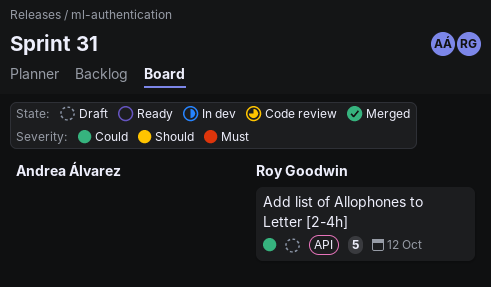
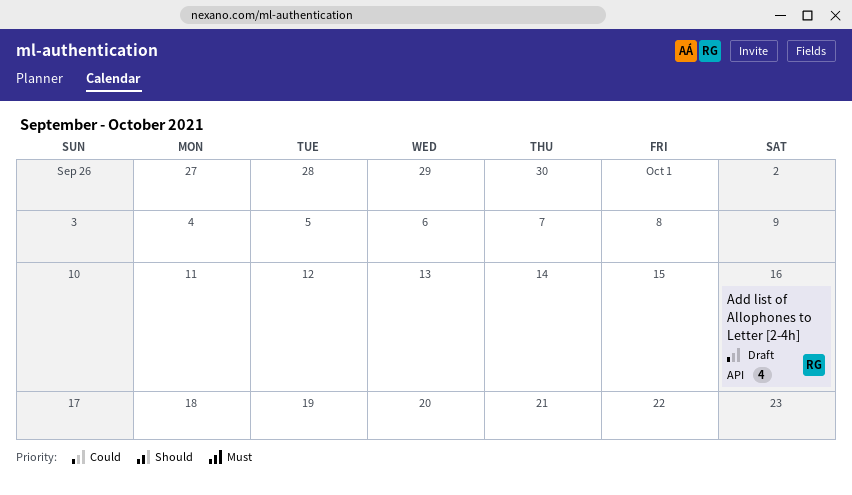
Add list of Allophones to Letter [2-4h], estimate: 5 -> 4
Add list of Allophones to Letter [2-4h], due: Oct 12 -> Oct 16

